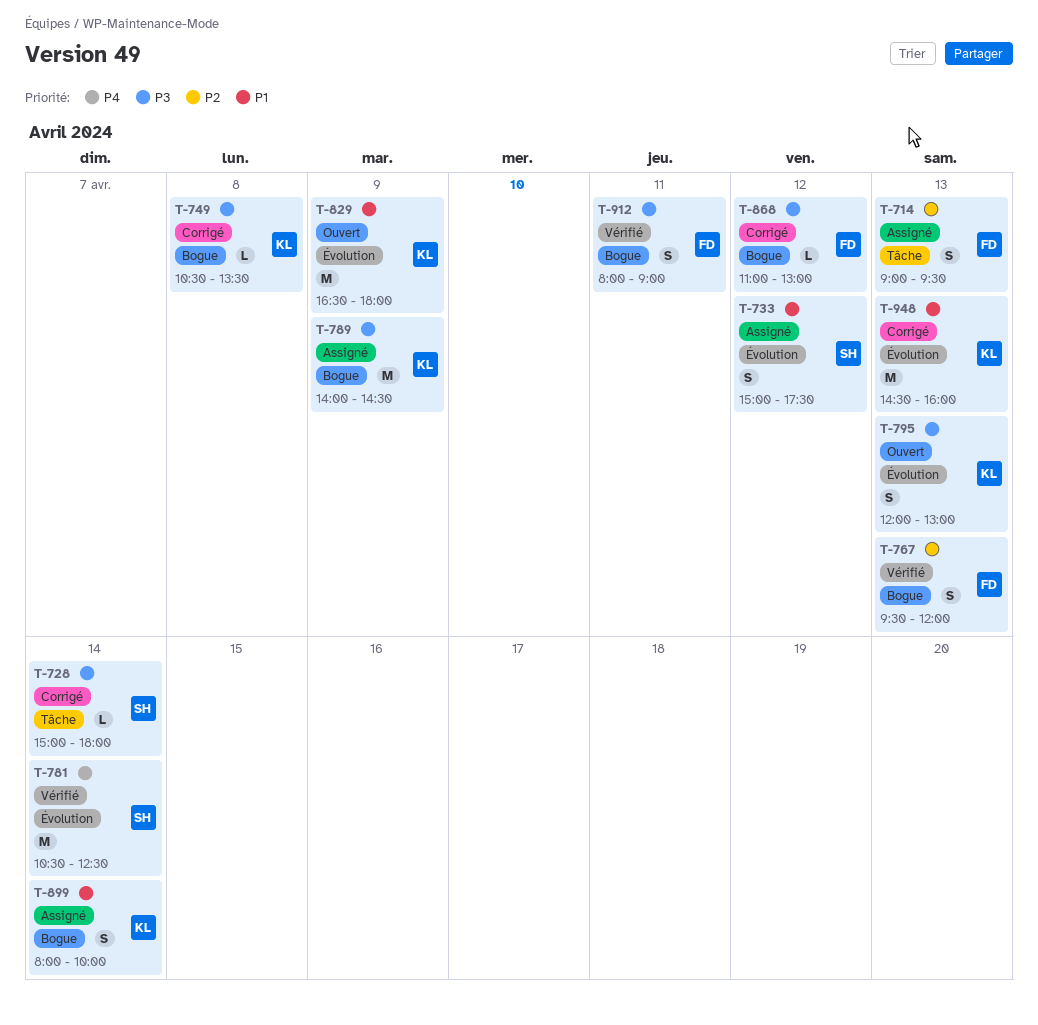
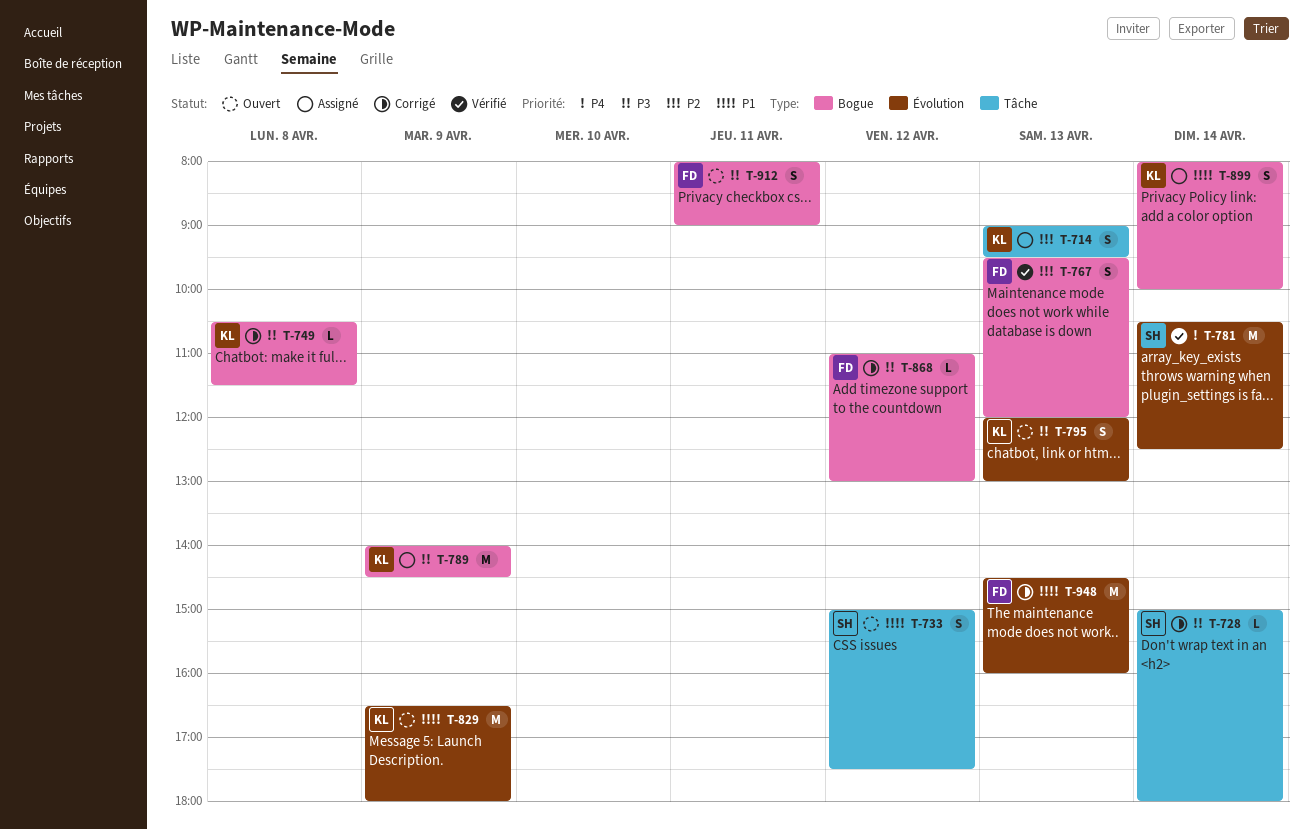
T-714, owner: FD -> KL
T-733, status: Assigné -> Ouvert
T-733, label: Évolution -> Tâche
T-749, ends: 13:30 -> 11:30
T-912, status: Vérifié -> Ouvert
T-948, owner: KL -> FD

